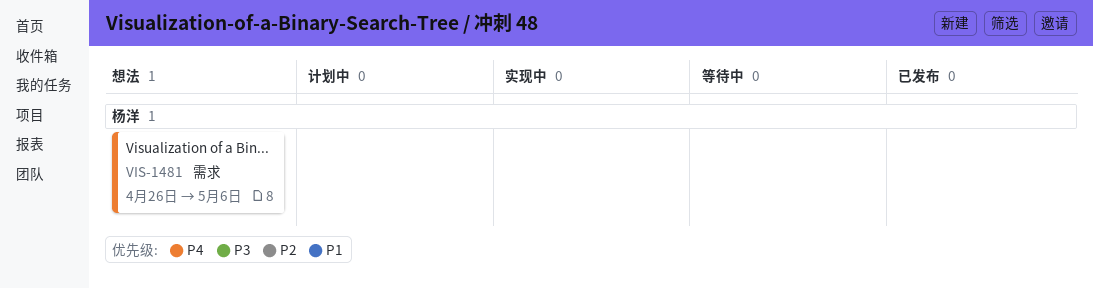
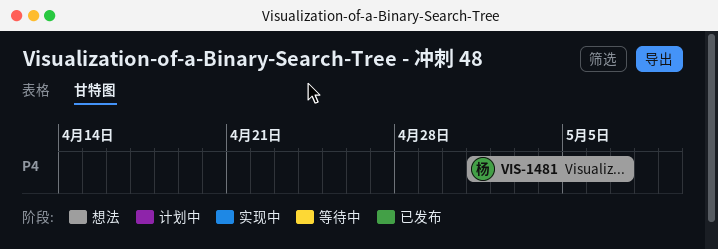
VIS-1481, start: Apr 26 -> May 1
VIS-1481, due: May 6 -> May 7

